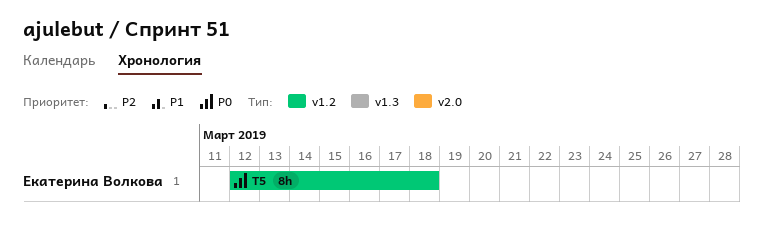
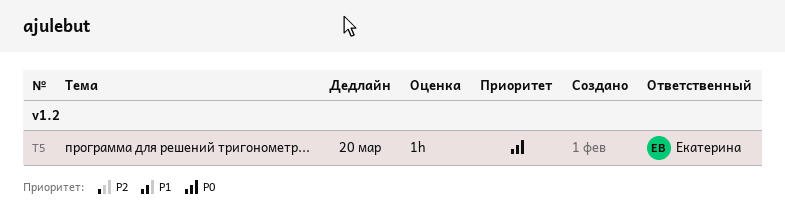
T5, estimate: 8h -> 1h
T5, due: Mar 18 -> Mar 20

